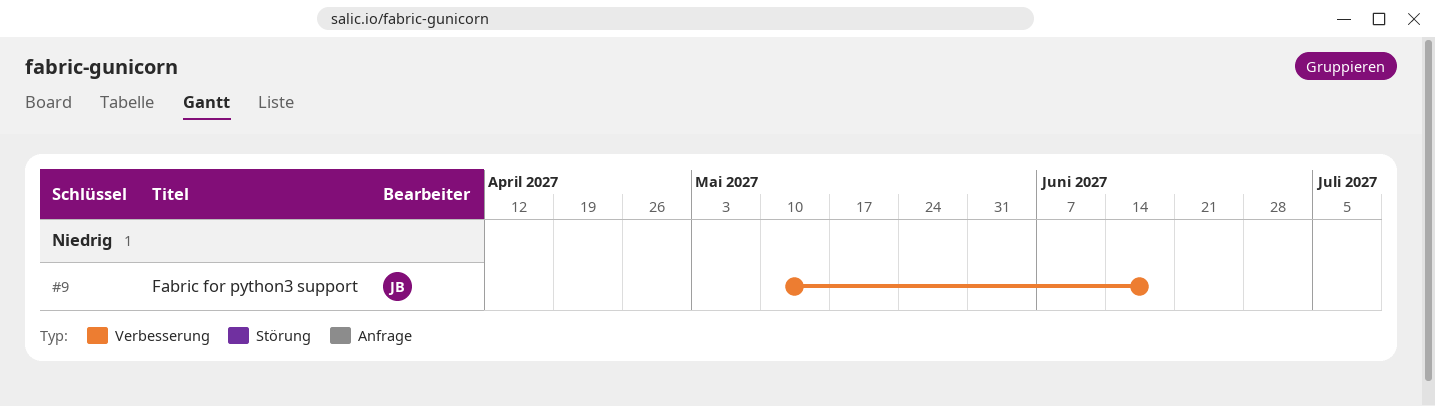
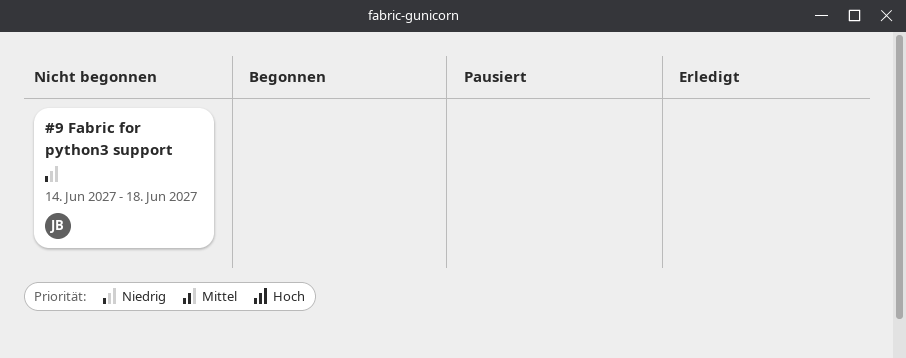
#9, start: May 10 -> Jun 14

